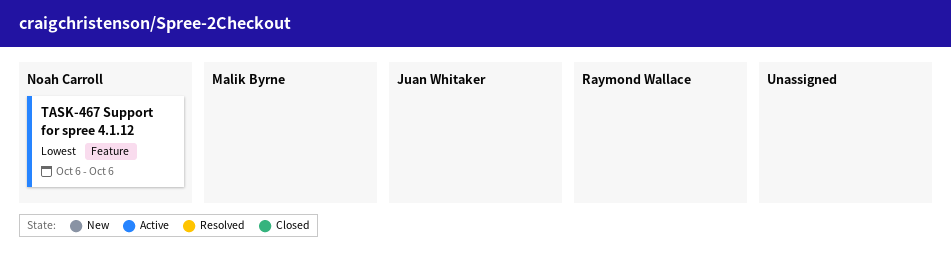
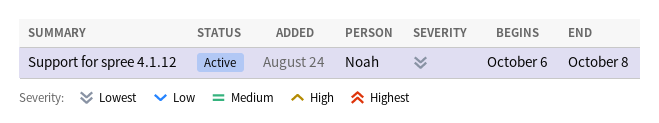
Support for spree 4.1.12, due: Oct 6 -> Oct 8

